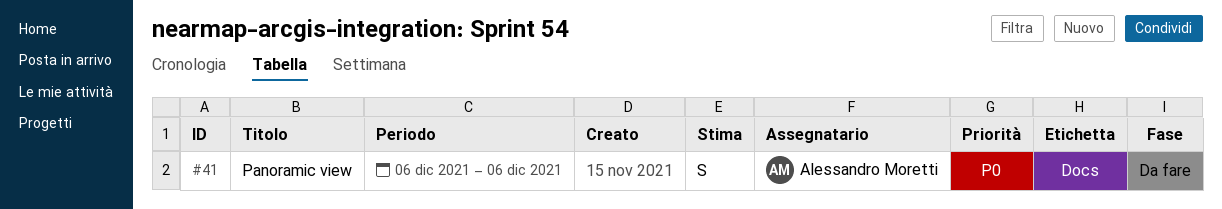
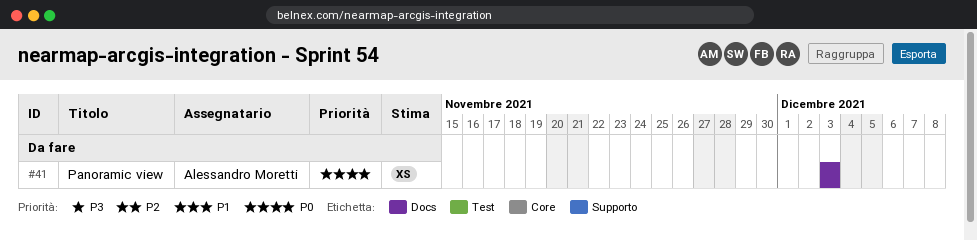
#41, estimate: S -> XS
#41, start: Dec 6 -> Dec 3
#41, due: Dec 6 -> Dec 3

